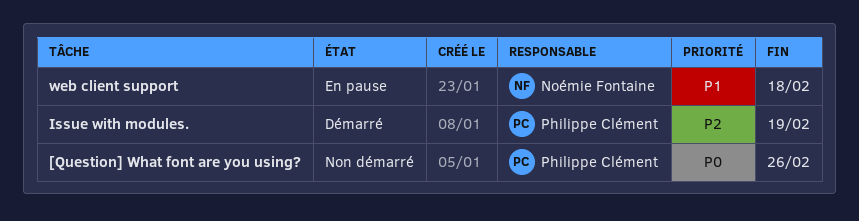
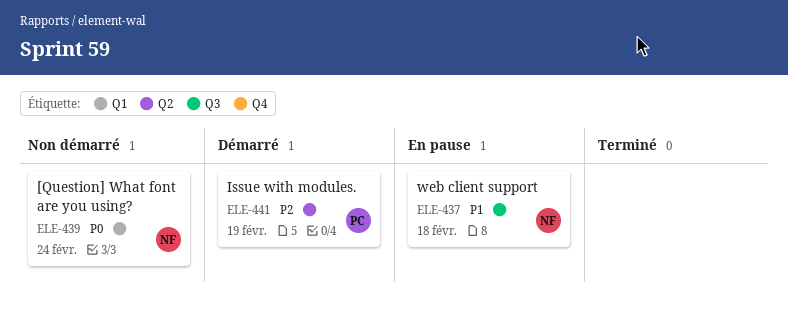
[Question] What font are you using?, owner: Philippe Clément -> Noémie Fontaine
[Question] What font are you using?, due: Feb 26 -> Feb 24

